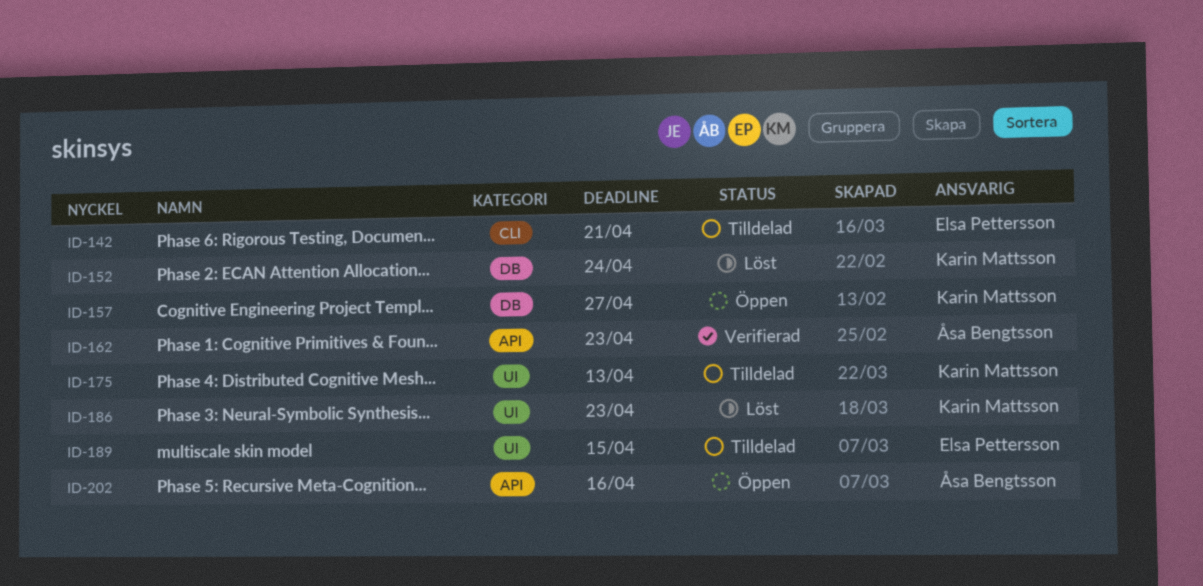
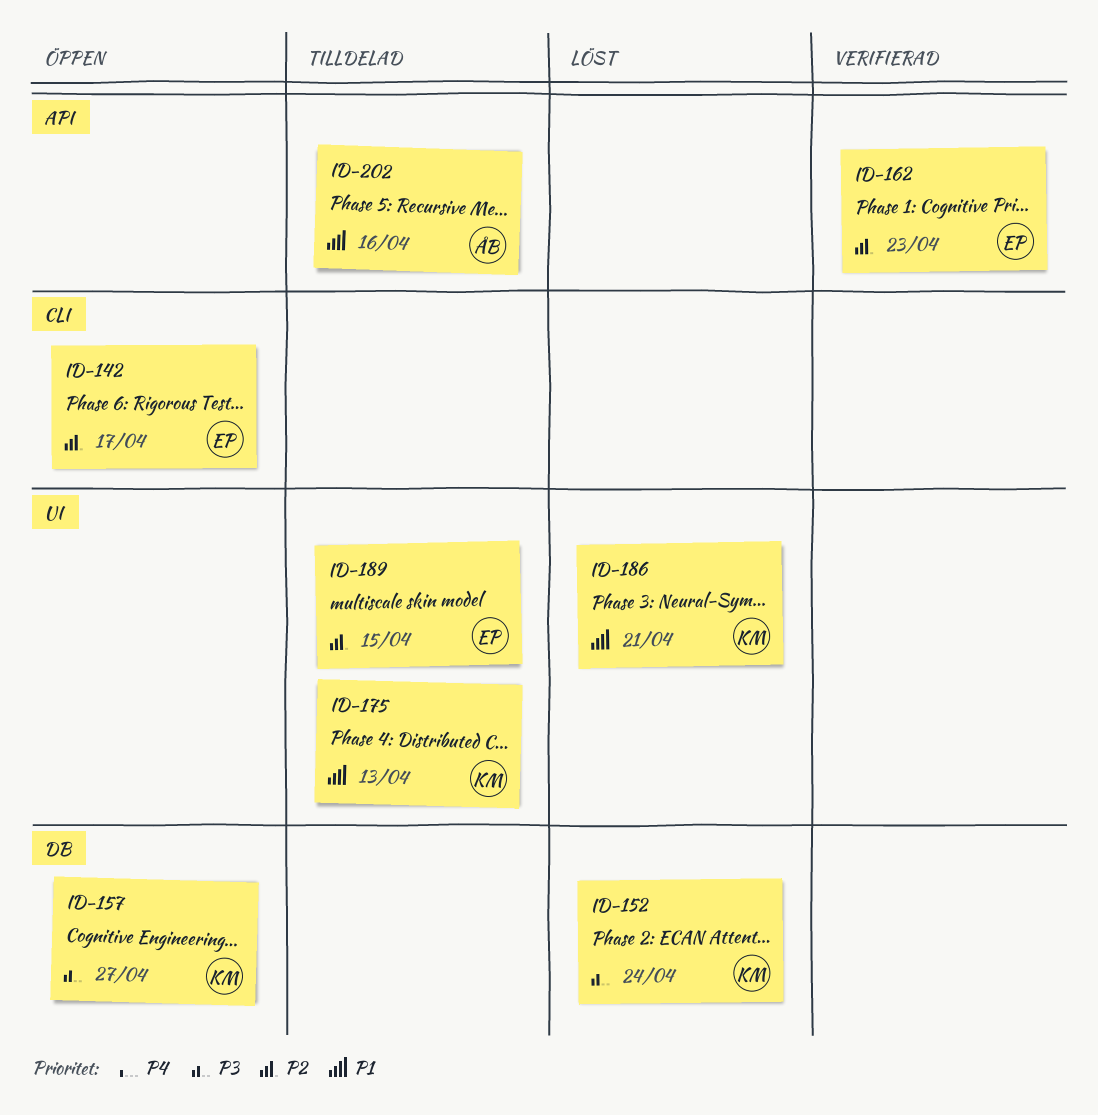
ID-142, status: Tilldelad -> Öppen
ID-142, due: Apr 21 -> Apr 17
ID-162, owner: Åsa Bengtsson -> Elsa Pettersson
ID-186, due: Apr 23 -> Apr 21
ID-202, status: Öppen -> Tilldelad

